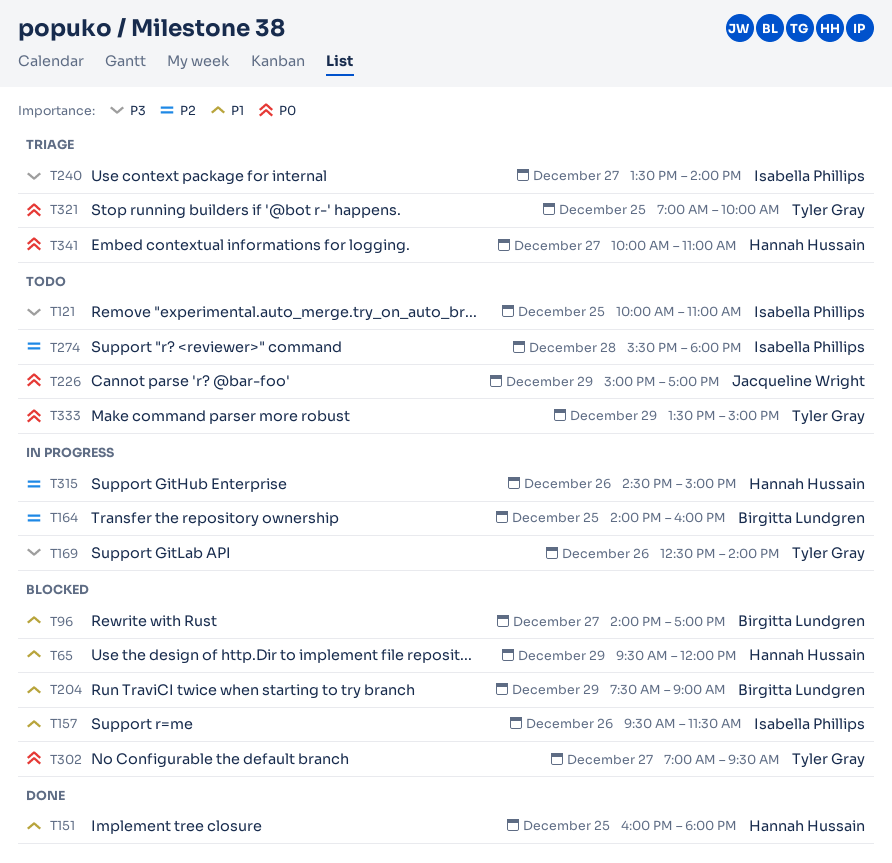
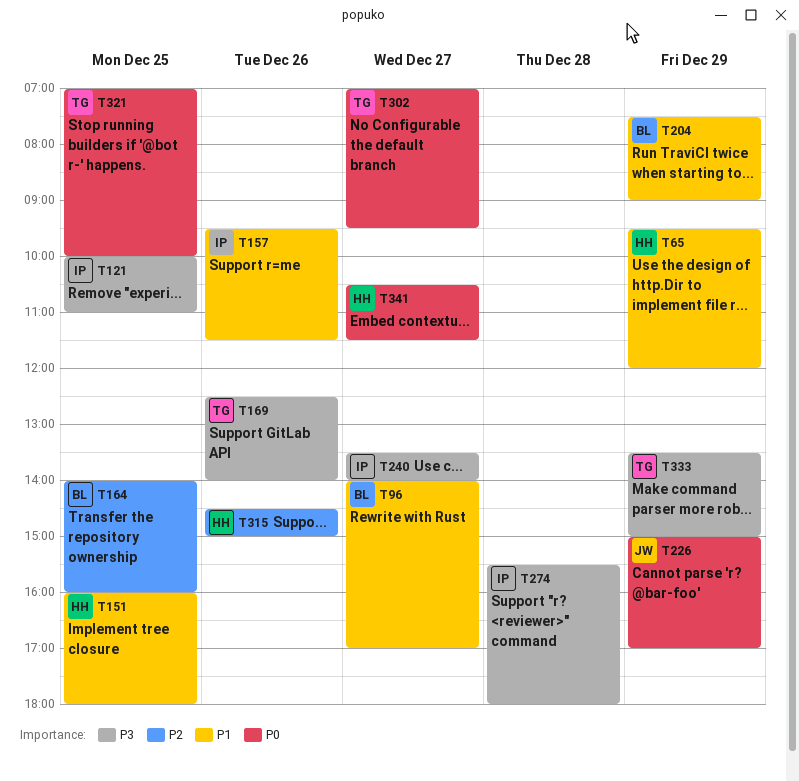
T274, priority: P2 -> P3
T333, priority: P0 -> P3
T341, begins: 10:00 -> 10:30
T341, ends: 11:00 -> 11:30

